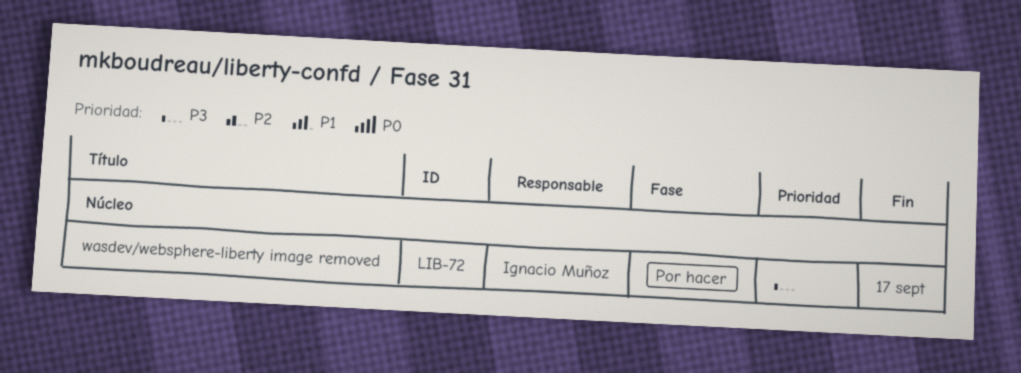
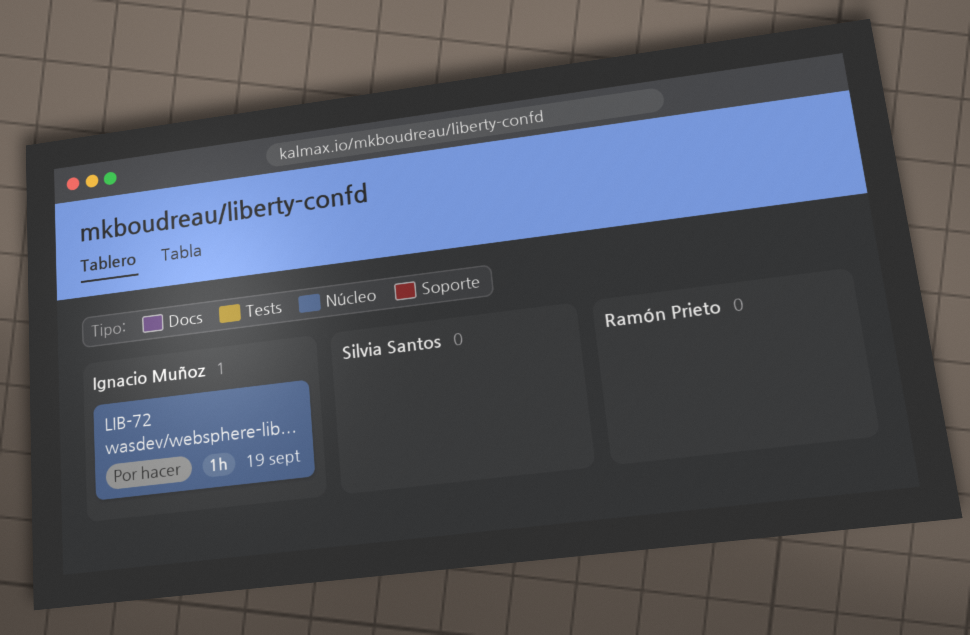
LIB-72, due: Sep 17 -> Sep 19

